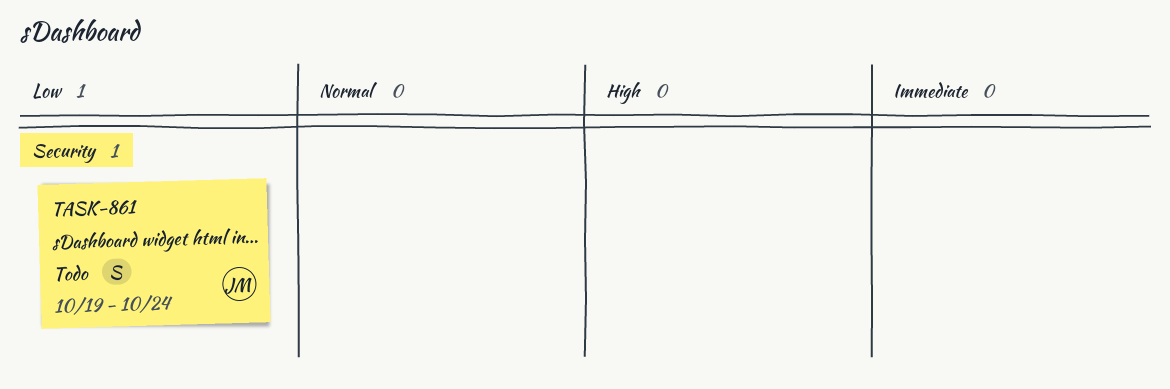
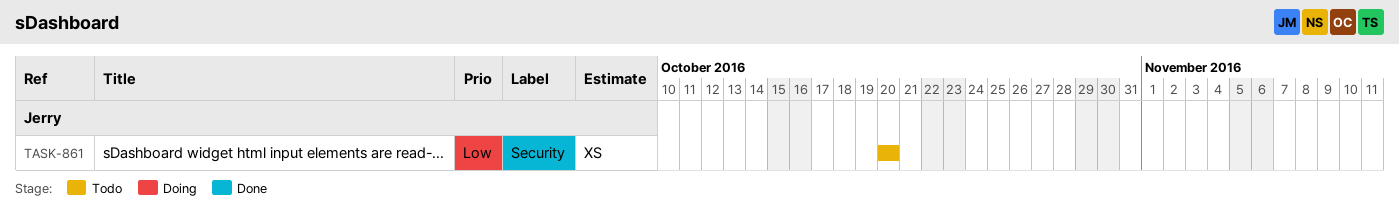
TASK-861, estimate: S -> XS
TASK-861, start: Oct 19 -> Oct 20
TASK-861, due: Oct 24 -> Oct 20

